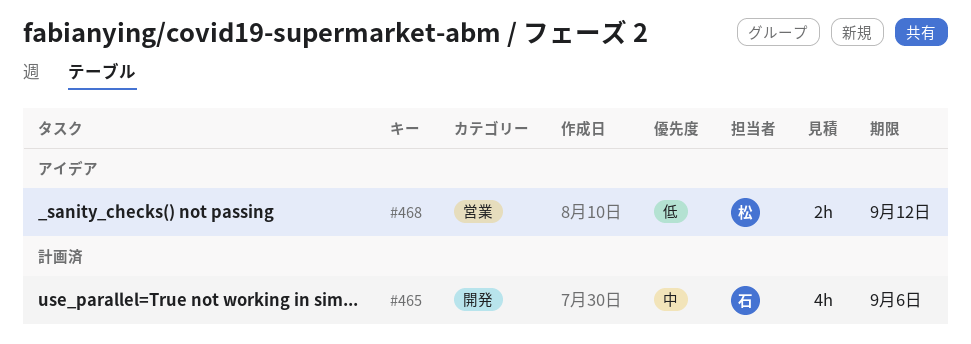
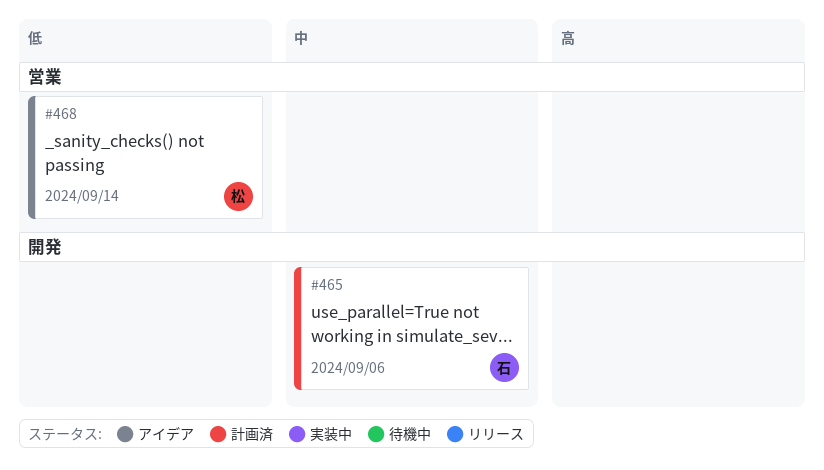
#468, due: Sep 12 -> Sep 14

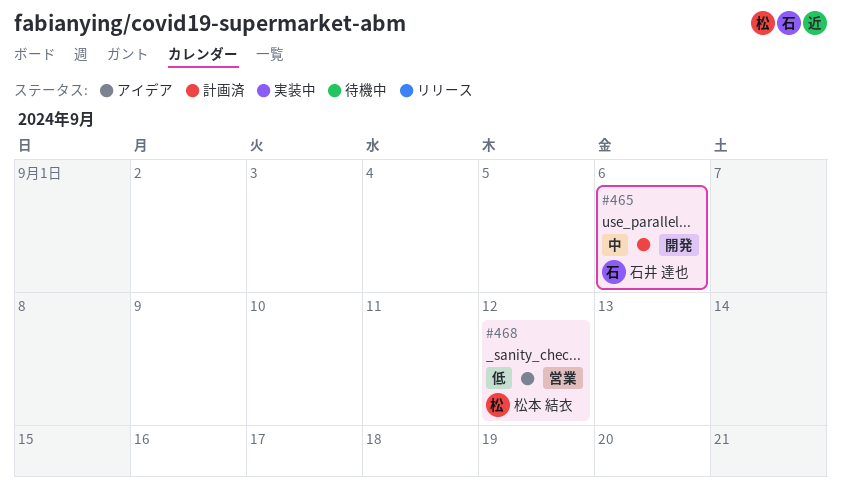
#468, due: Sep 14 -> Sep 12

